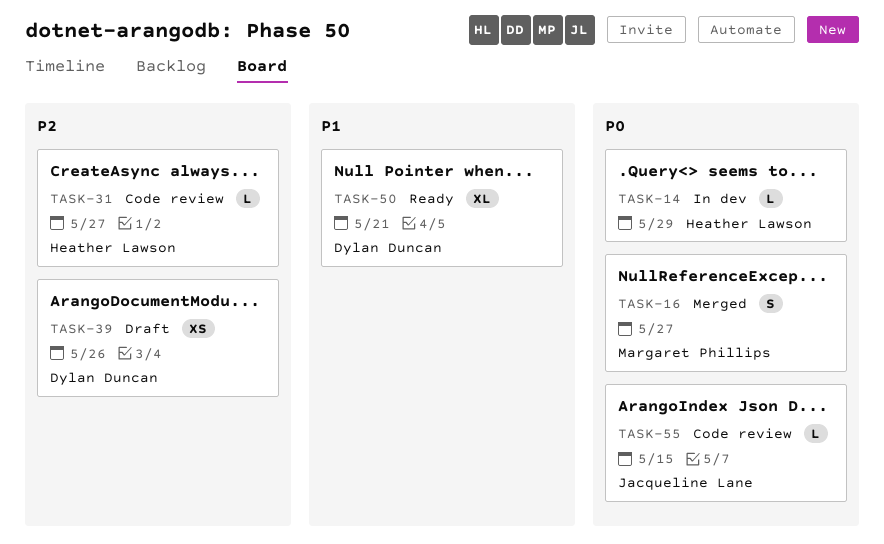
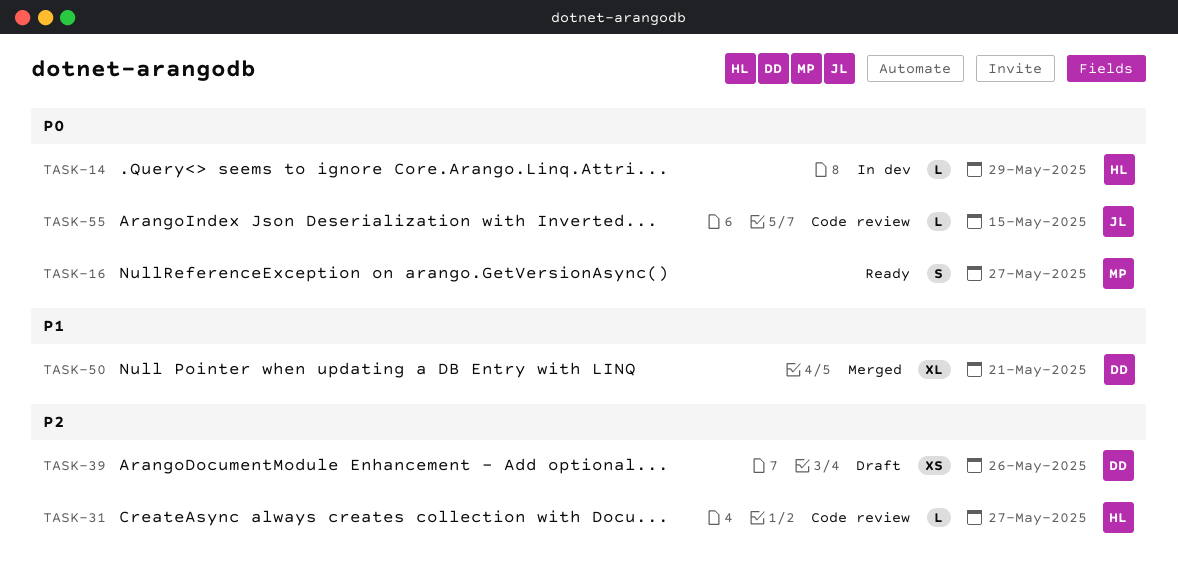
TASK-16, status: Merged -> Ready
TASK-50, status: Ready -> Merged

